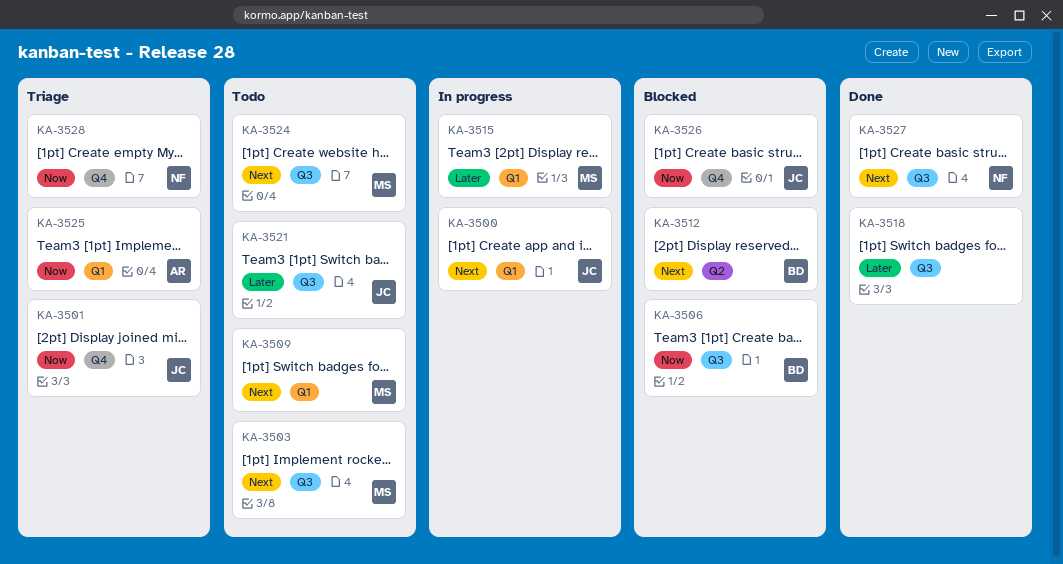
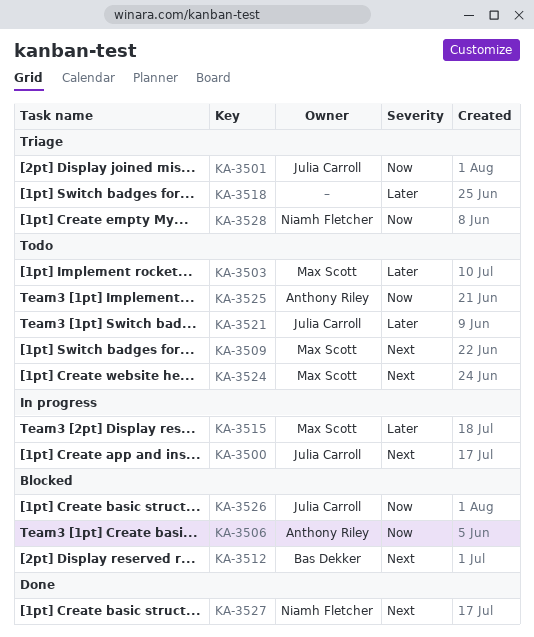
KA-3503, priority: Next -> Later
KA-3506, owner: Bas Dekker -> Anthony Riley
KA-3518, status: Done -> Triage
KA-3525, status: Triage -> Todo

